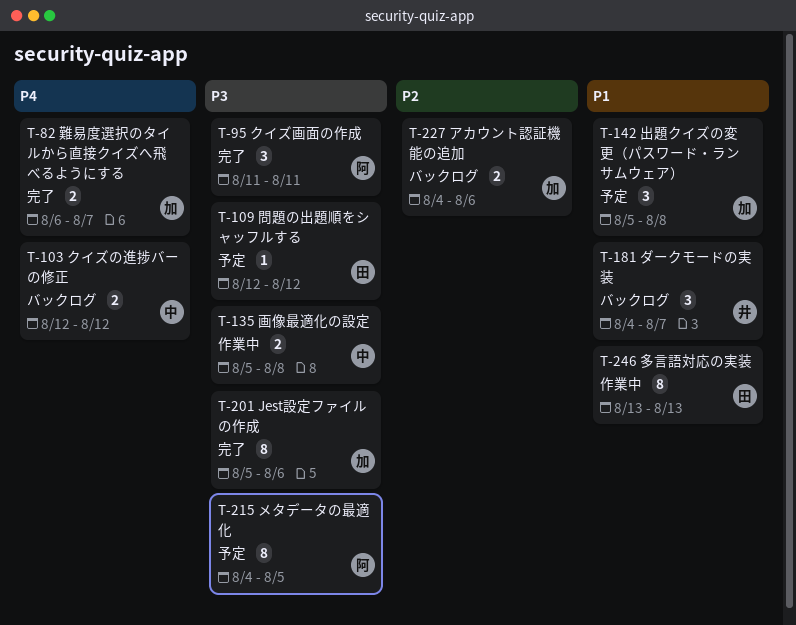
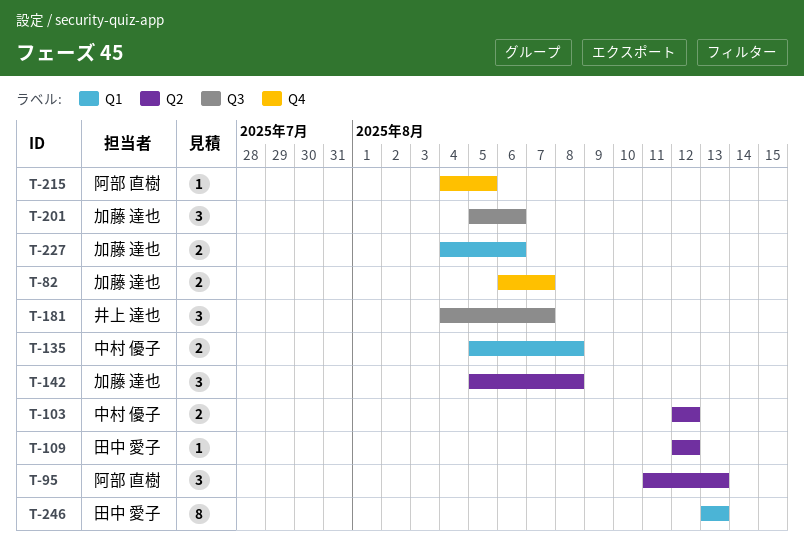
T-95, due: Aug 11 -> Aug 13
T-201, estimate: 8 -> 3
T-215, estimate: 8 -> 1

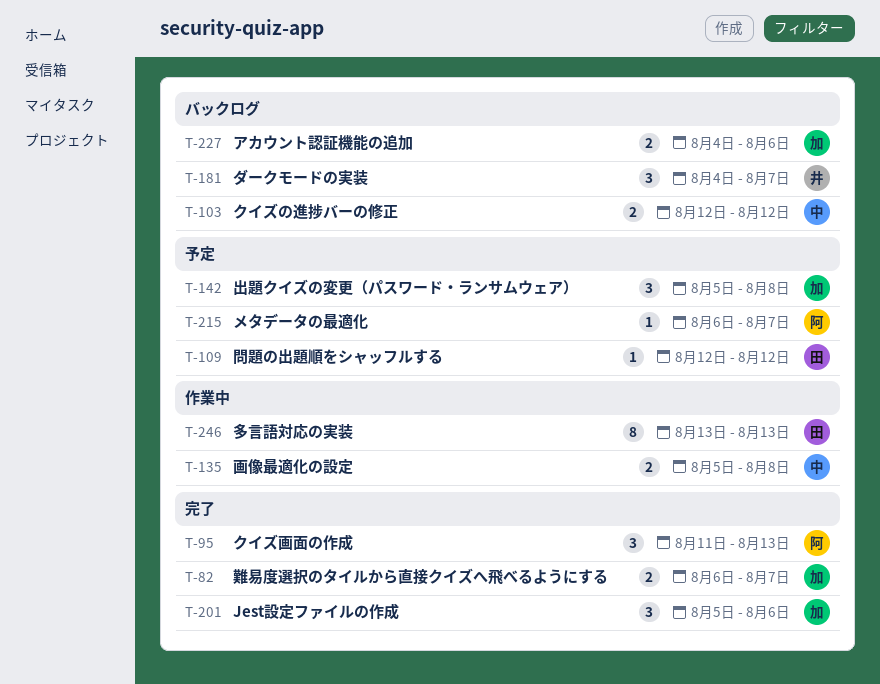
T-215, start: Aug 4 -> Aug 6
T-215, due: Aug 5 -> Aug 7

